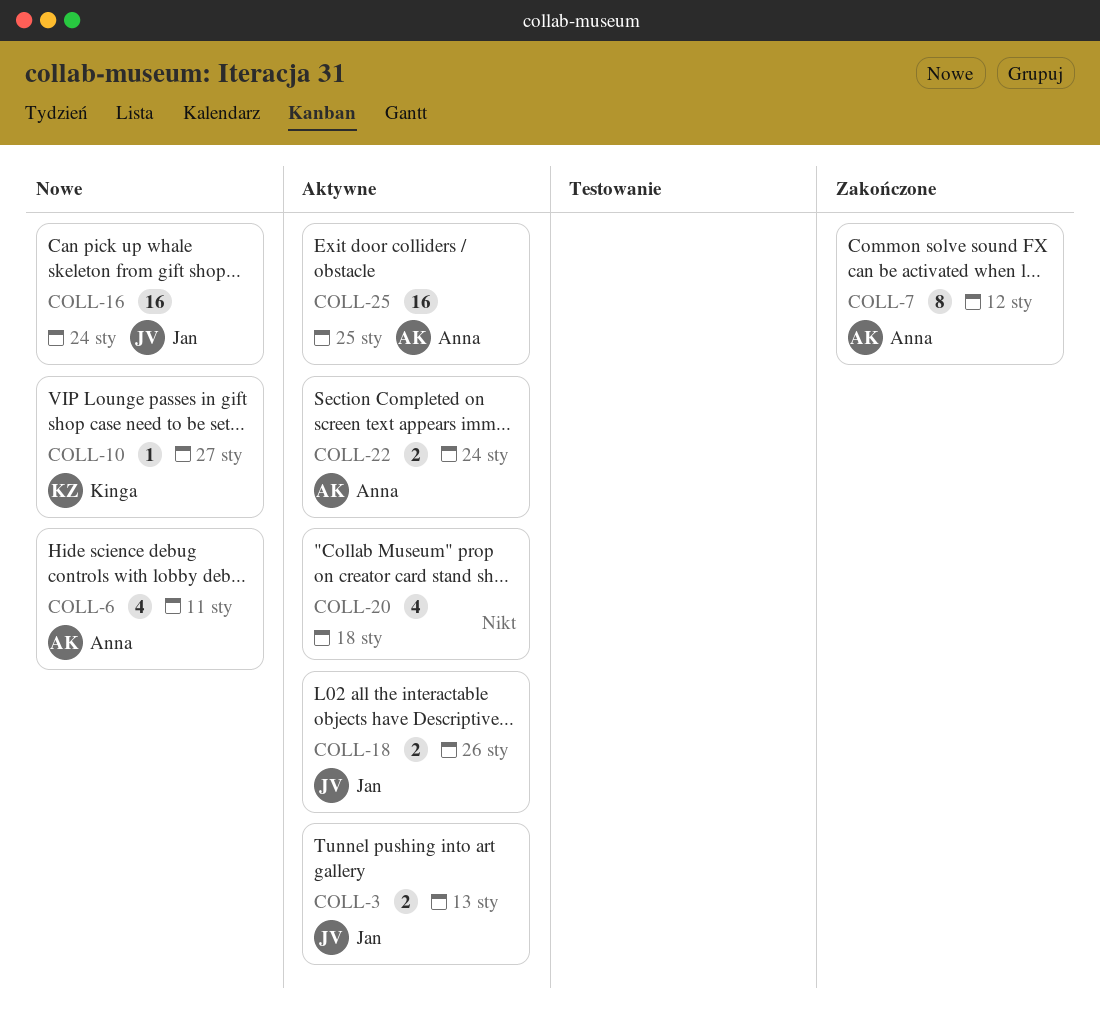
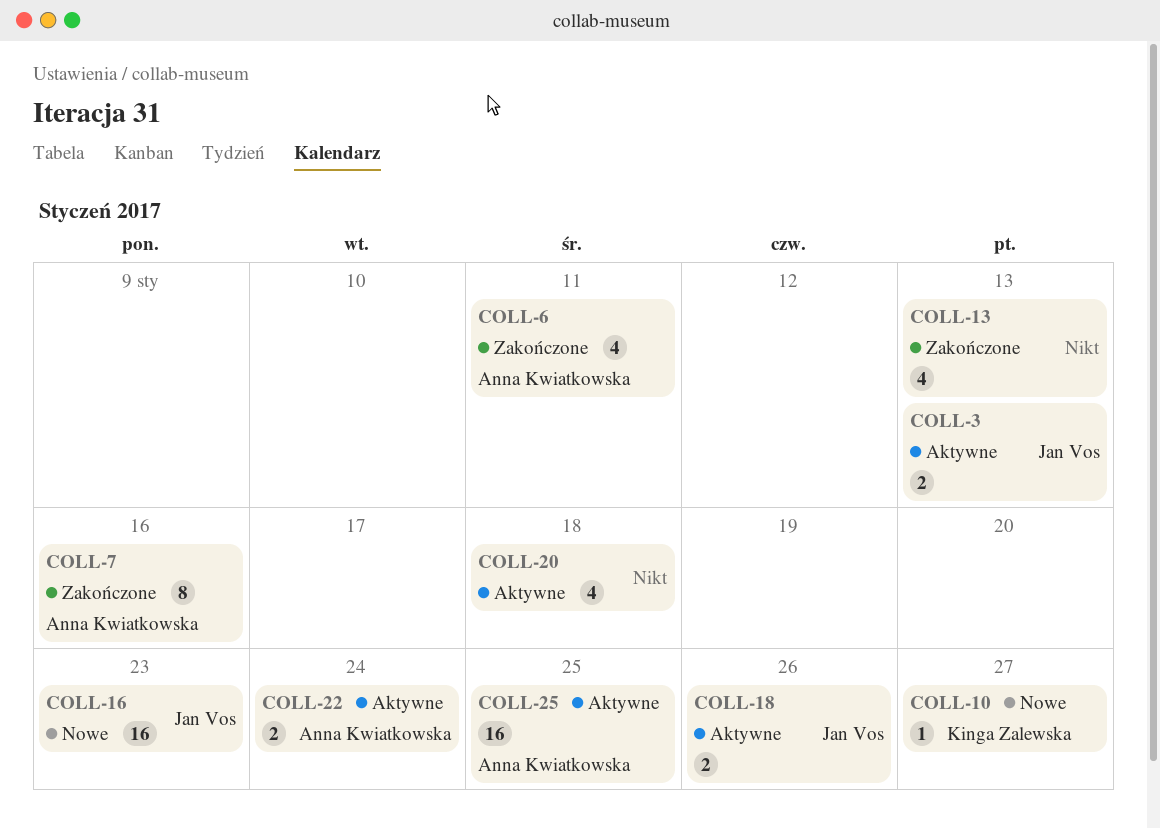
COLL-6, status: Nowe -> Zakończone
COLL-7, due: Jan 12 -> Jan 16
COLL-13: none -> present
COLL-16, due: Jan 24 -> Jan 23

